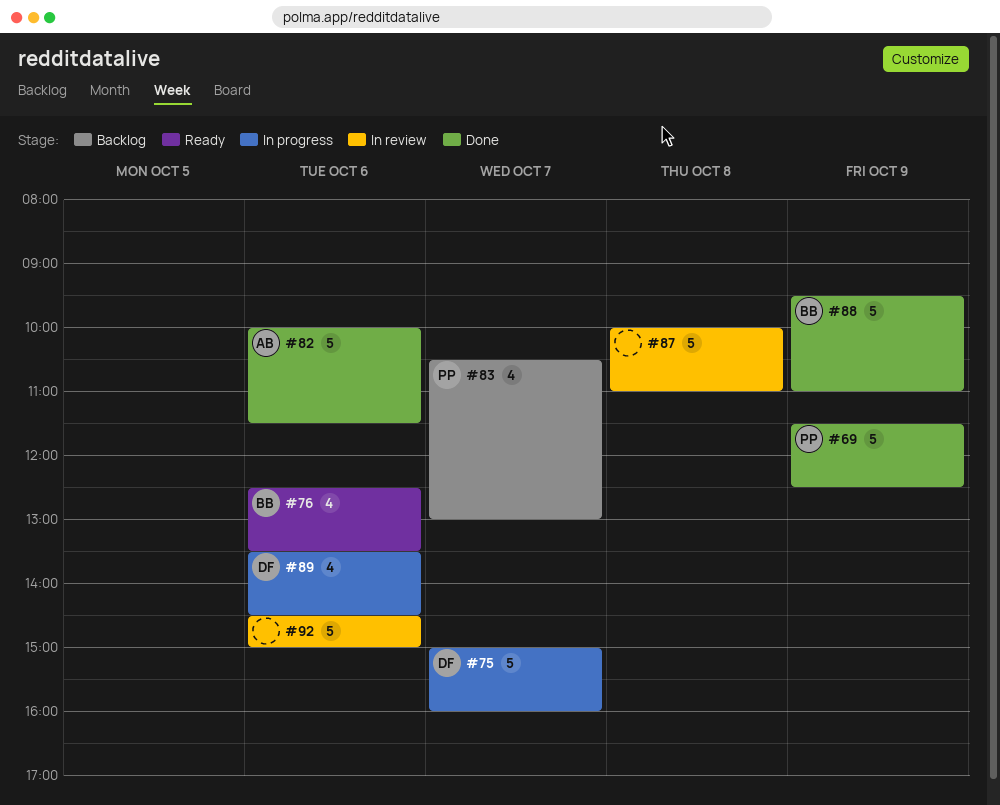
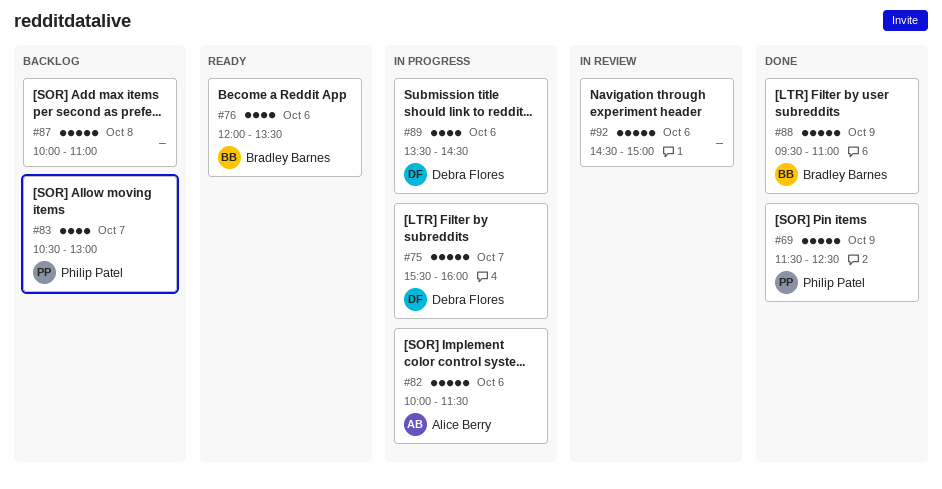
#75, begins: 15:00 -> 15:30
#76, begins: 12:30 -> 12:00
#82, status: Done -> In progress
#87, status: In review -> Backlog

